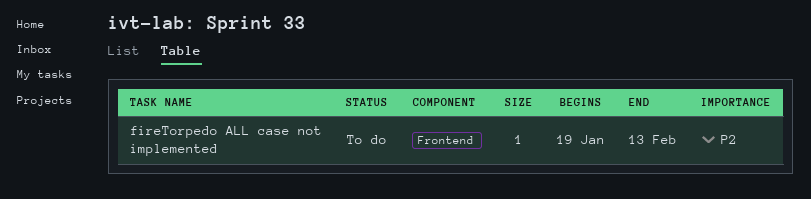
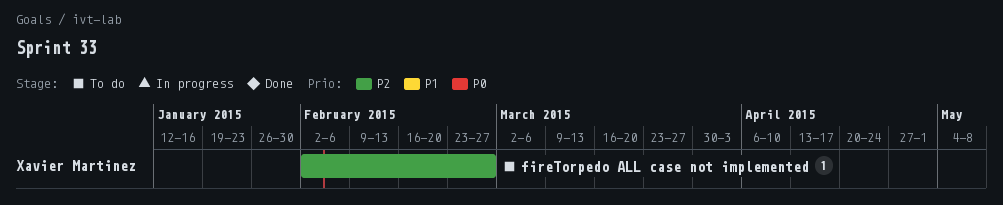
fireTorpedo ALL case not implemented, start: Jan 19 -> Feb 2
fireTorpedo ALL case not implemented, due: Feb 13 -> Feb 27

